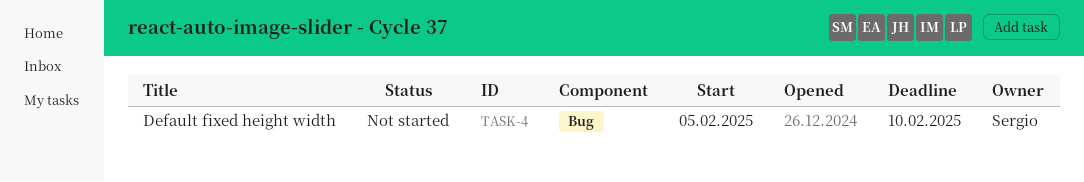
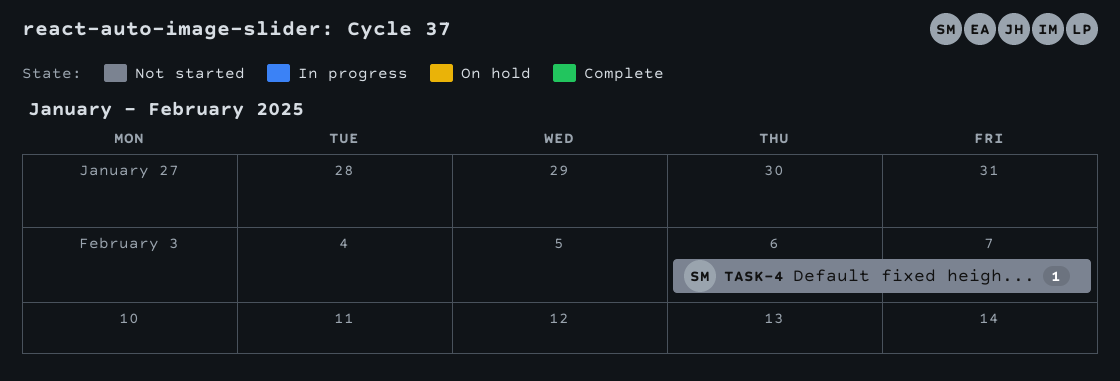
TASK-4, start: Feb 5 -> Feb 6
TASK-4, due: Feb 10 -> Feb 7

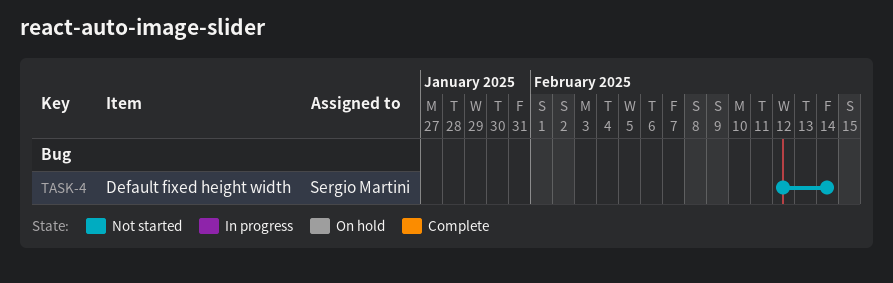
TASK-4, start: Feb 6 -> Feb 12
TASK-4, due: Feb 7 -> Feb 14

